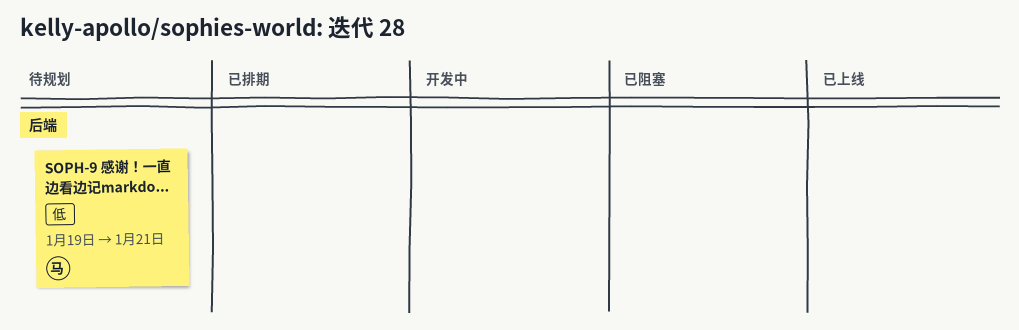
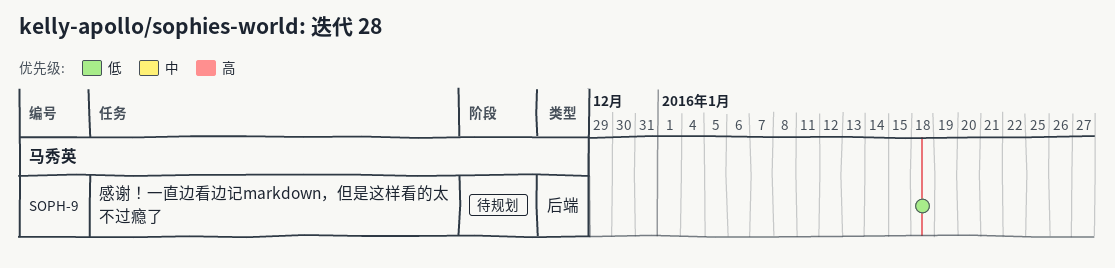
SOPH-9, start: Jan 19 -> Jan 18
SOPH-9, due: Jan 21 -> Jan 18

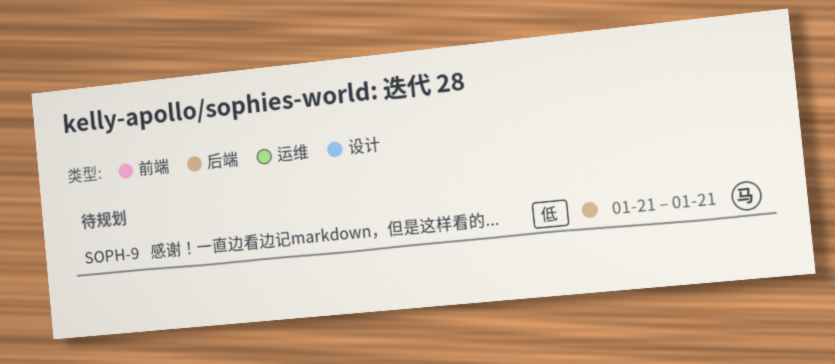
SOPH-9, start: Jan 18 -> Jan 21
SOPH-9, due: Jan 18 -> Jan 21

